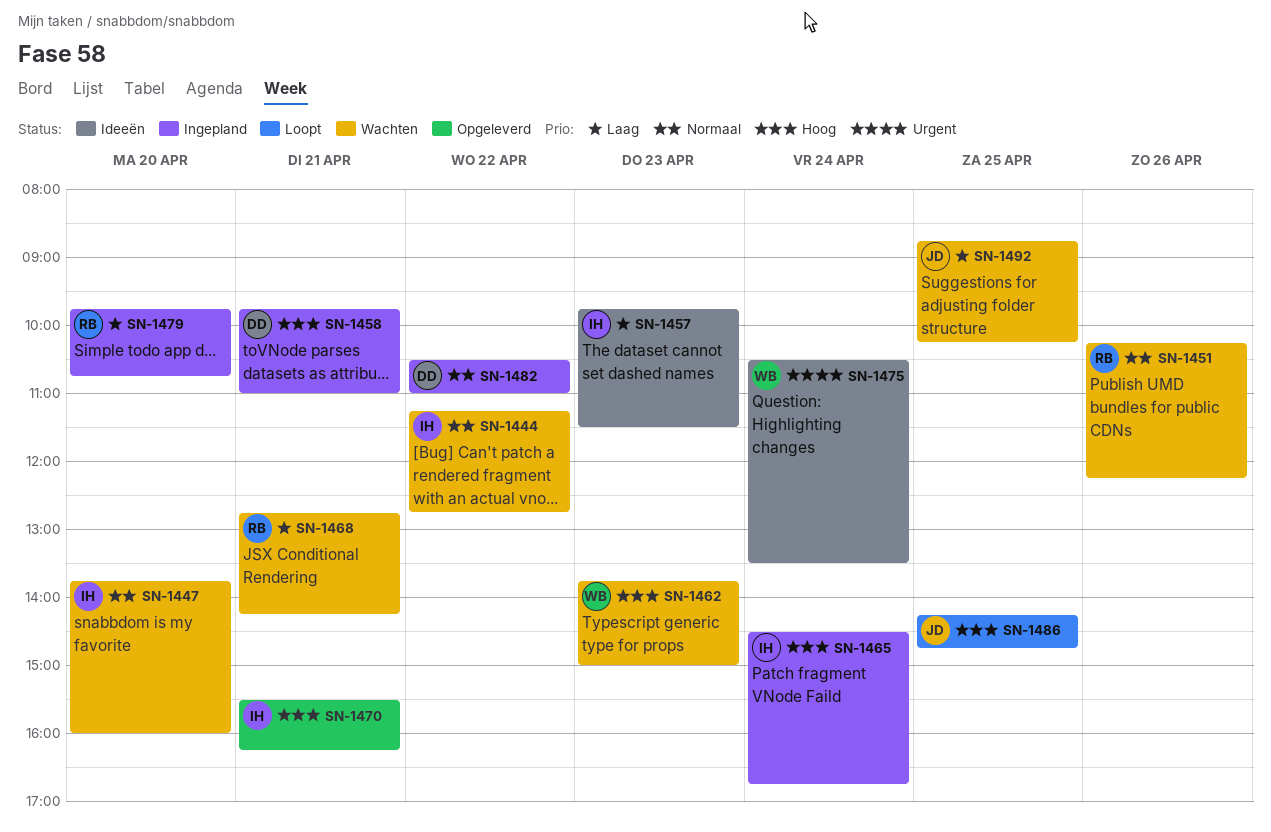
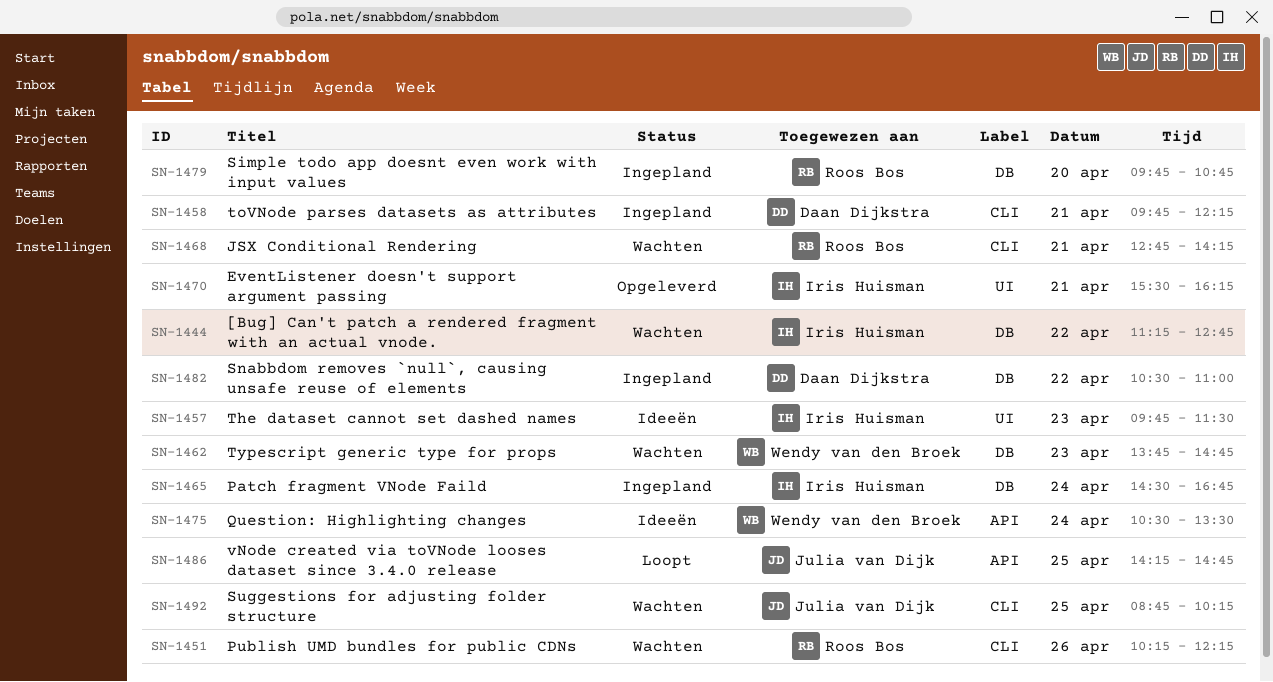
SN-1447: present -> none
SN-1458, ends: 11:00 -> 12:15
SN-1462, ends: 15:00 -> 14:45

